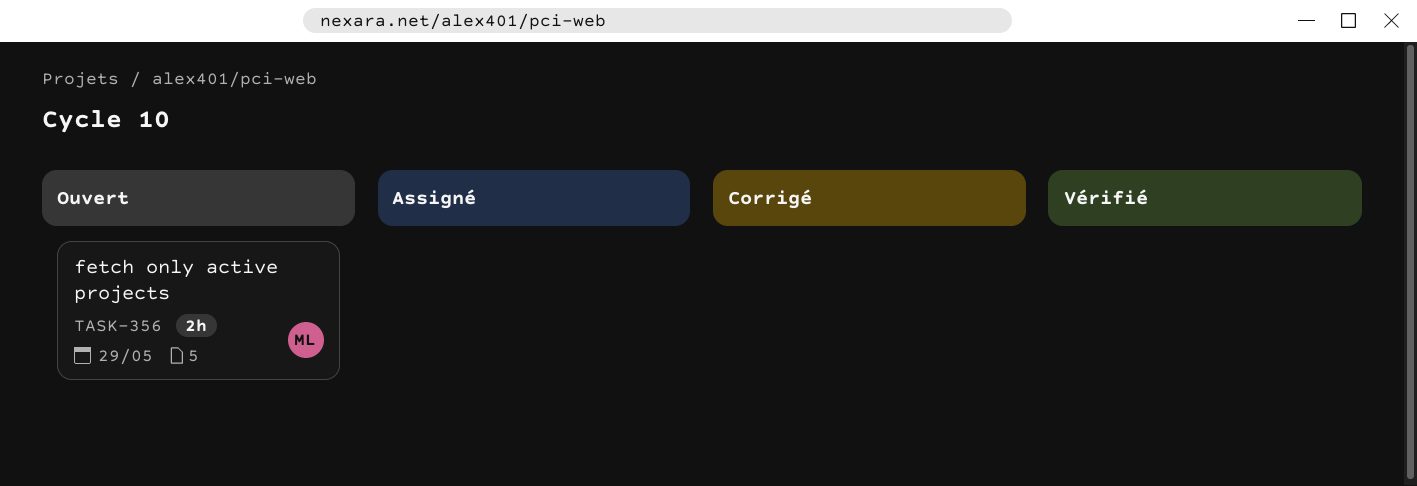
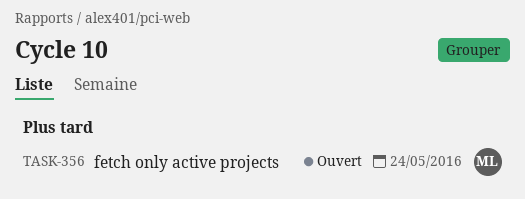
TASK-356, due: May 29 -> May 24

